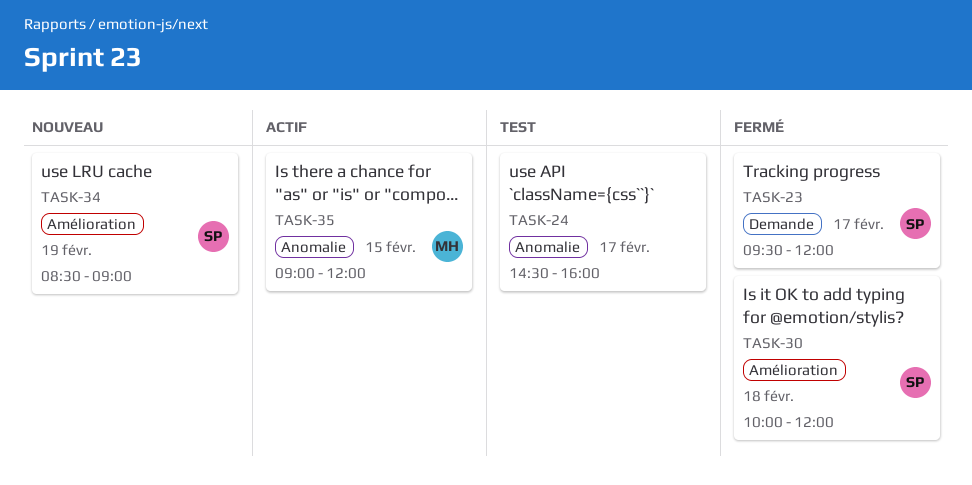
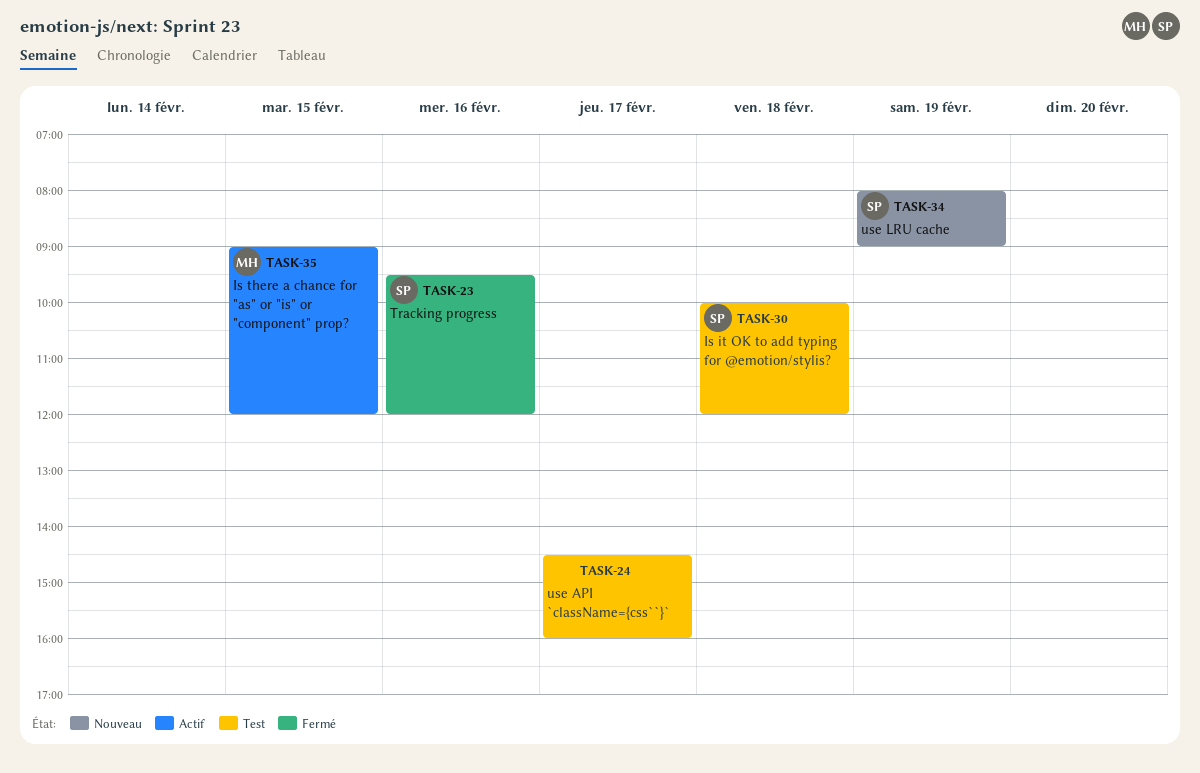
TASK-23, day: Feb 17 -> Feb 16
TASK-30, status: Fermé -> Test
TASK-34, begins: 08:30 -> 08:00

